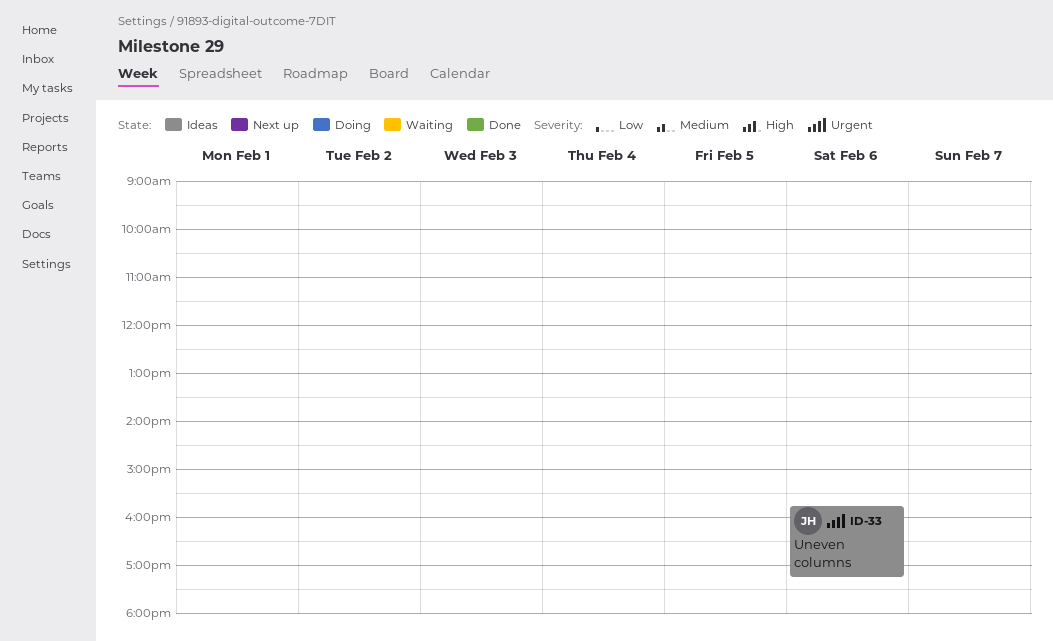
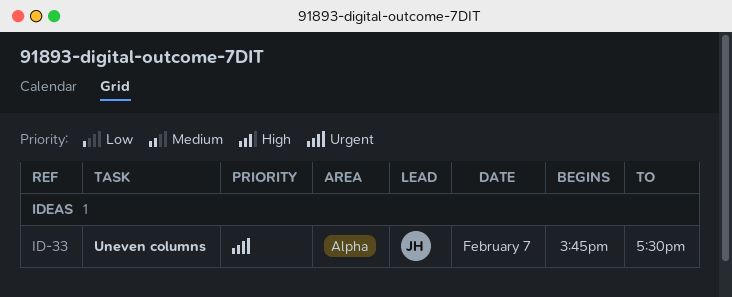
ID-33, day: Feb 6 -> Feb 7
ID-33, ends: 17:15 -> 17:30

